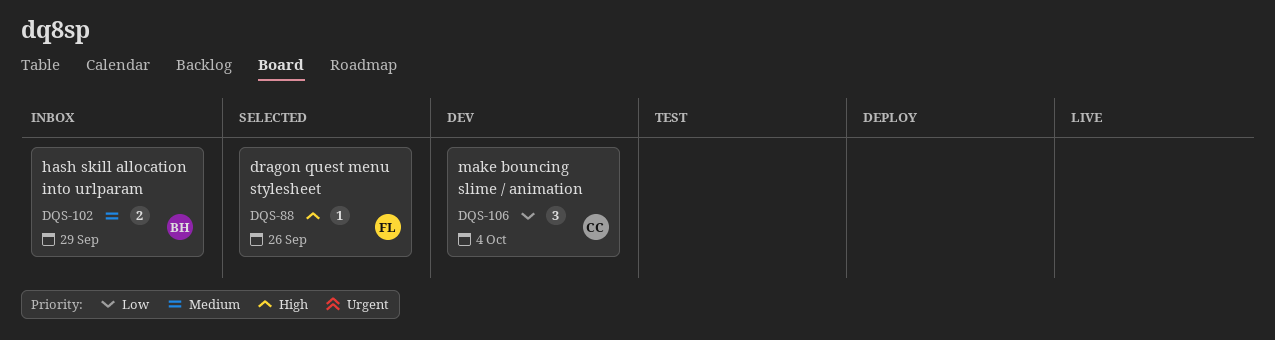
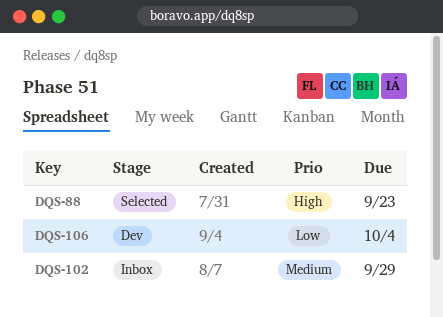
DQS-88, due: Sep 26 -> Sep 23

